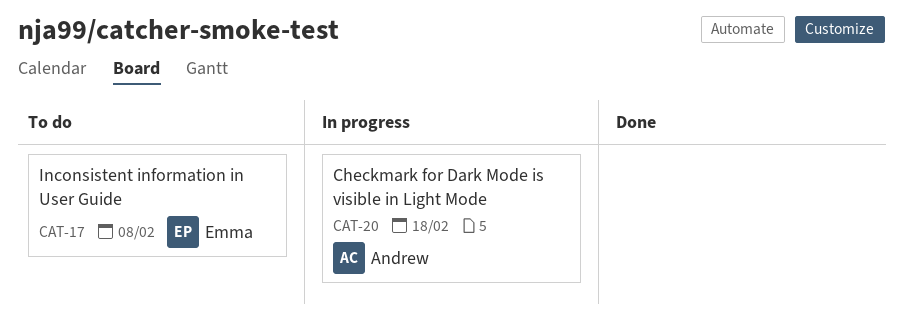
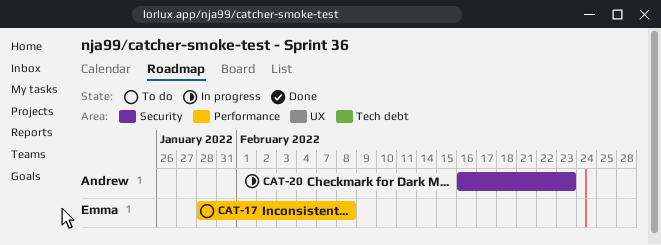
CAT-20, due: Feb 18 -> Feb 23

